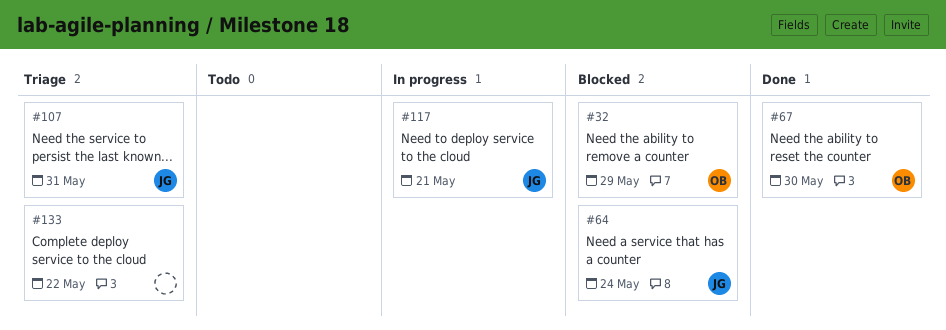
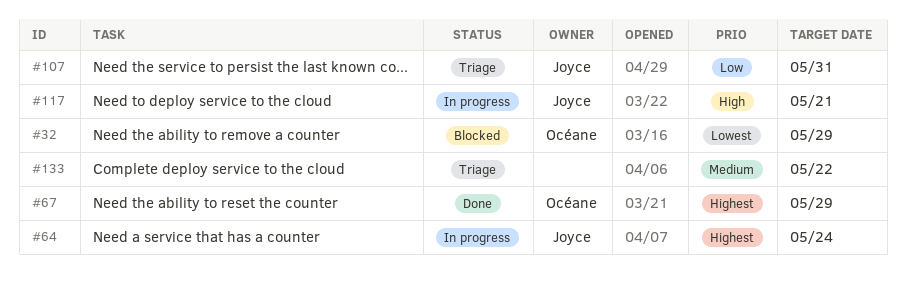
#64, status: Blocked -> In progress
#67, due: May 30 -> May 29

